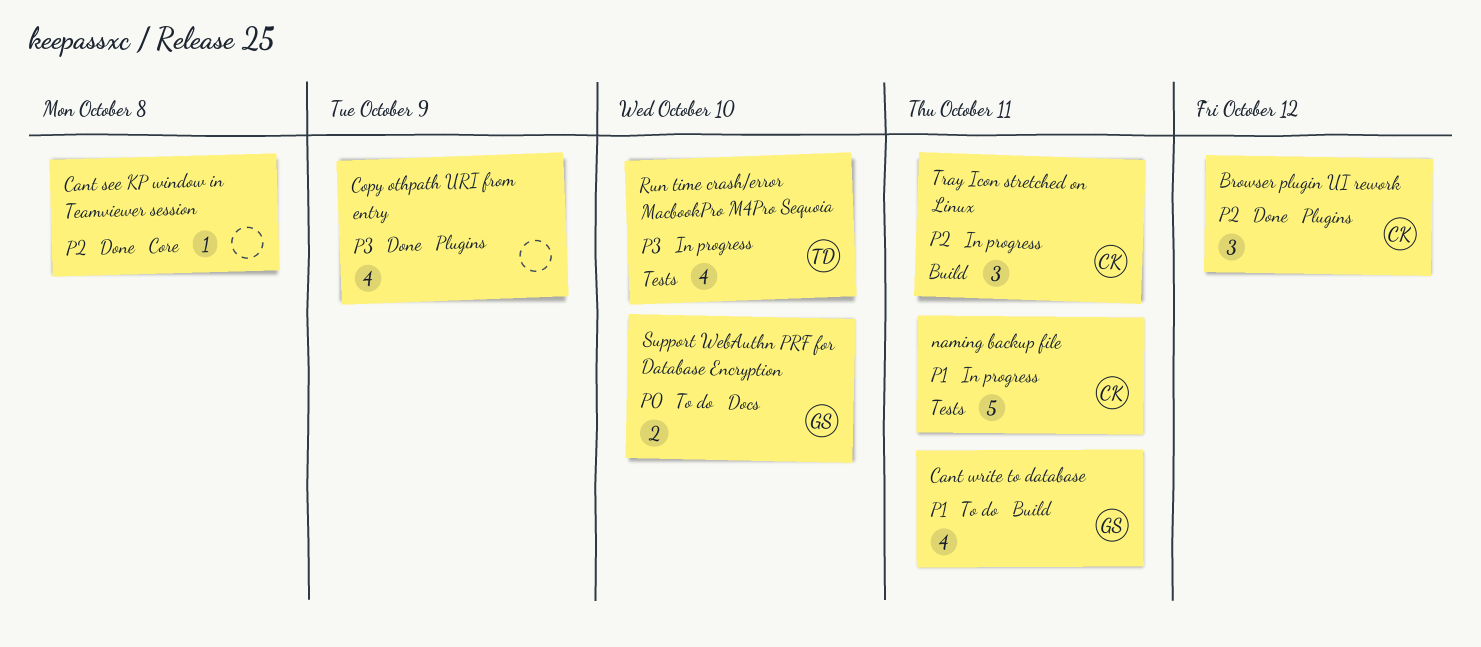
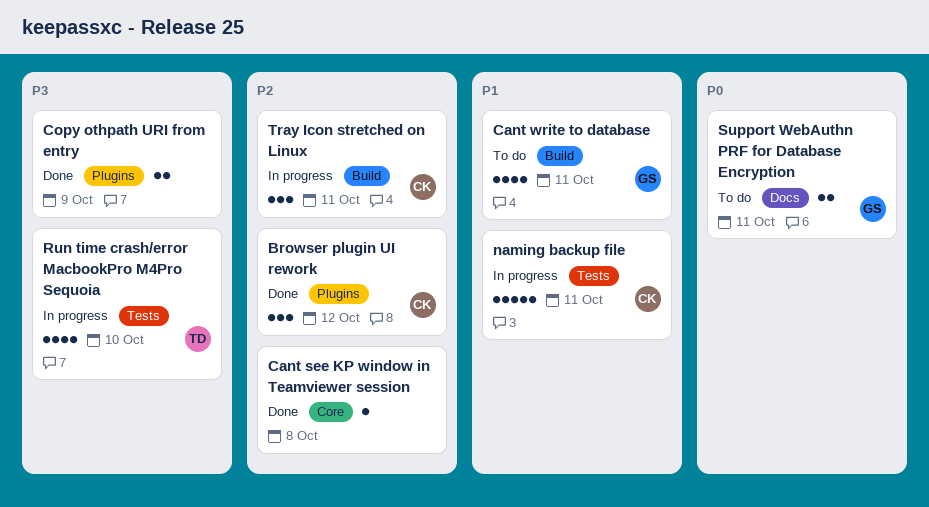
Copy othpath URI from entry, estimate: 4 -> 2
Support WebAuthn PRF for Database Encryption, due: Oct 10 -> Oct 11

